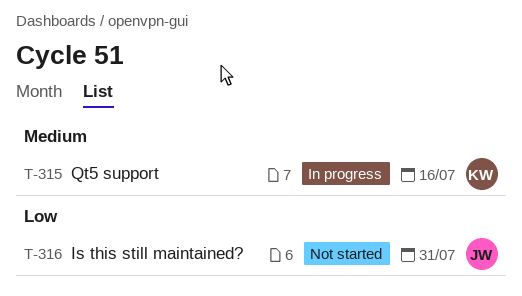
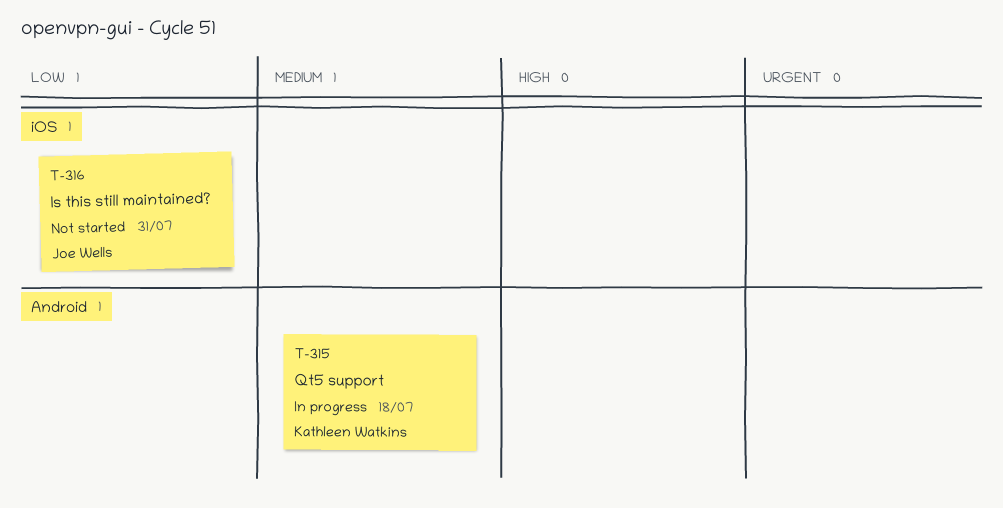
T-315, due: Jul 16 -> Jul 18

